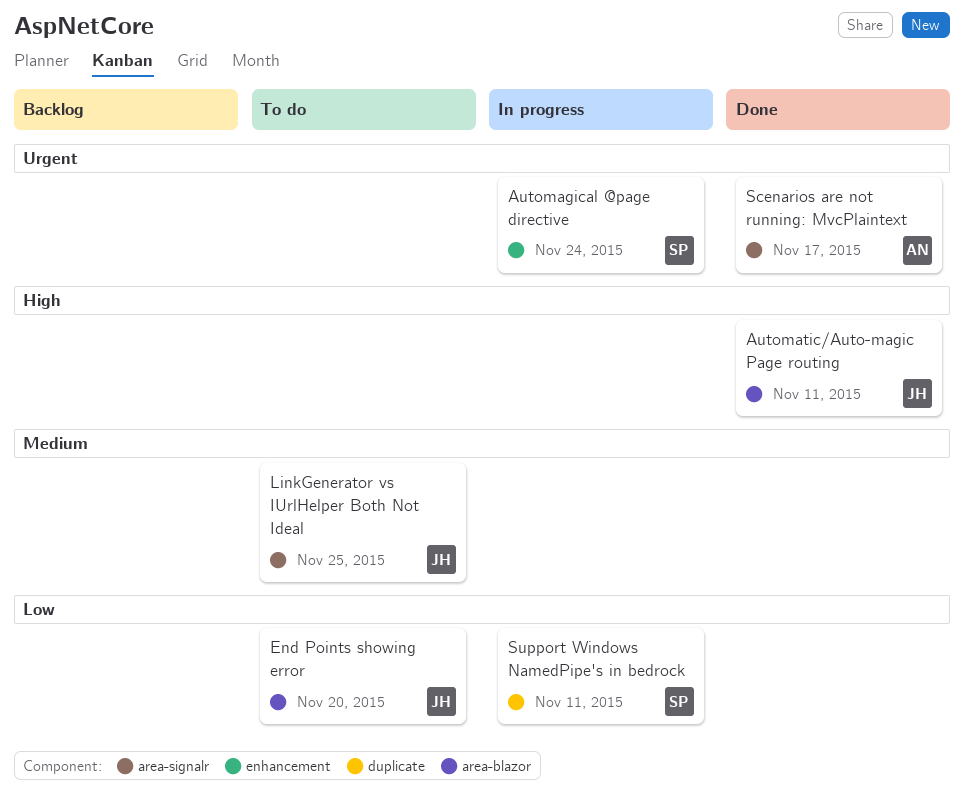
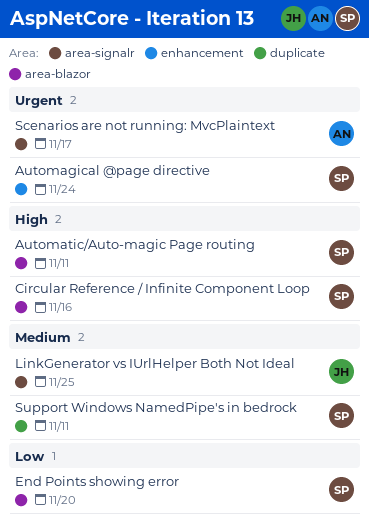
Automatic/Auto-magic Page routing, owner: JH -> SP
Circular Reference / Infinite Component Loop: none -> present
End Points showing error, owner: JH -> SP
Support Windows NamedPipe's in bedrock, priority: Low -> Medium

